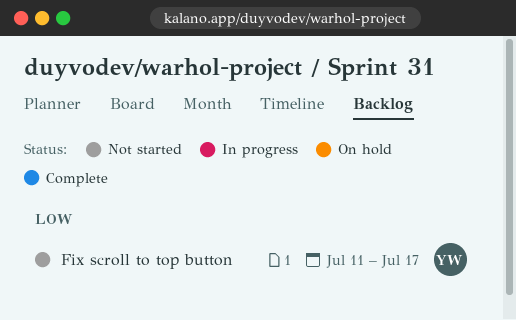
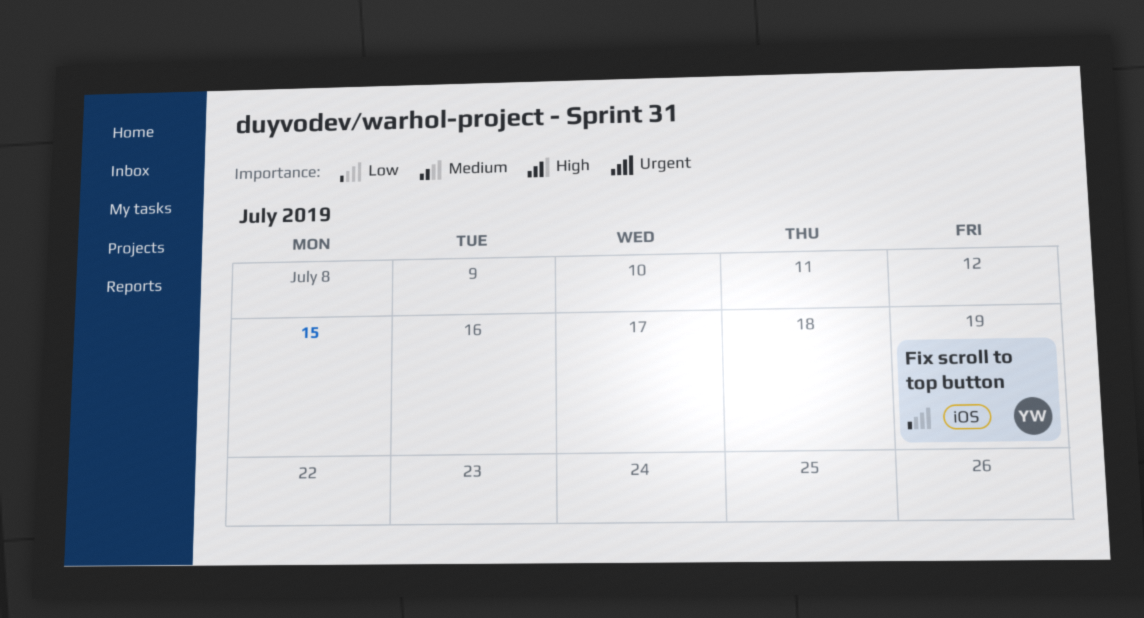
Fix scroll to top button, due: Jul 17 -> Jul 19

